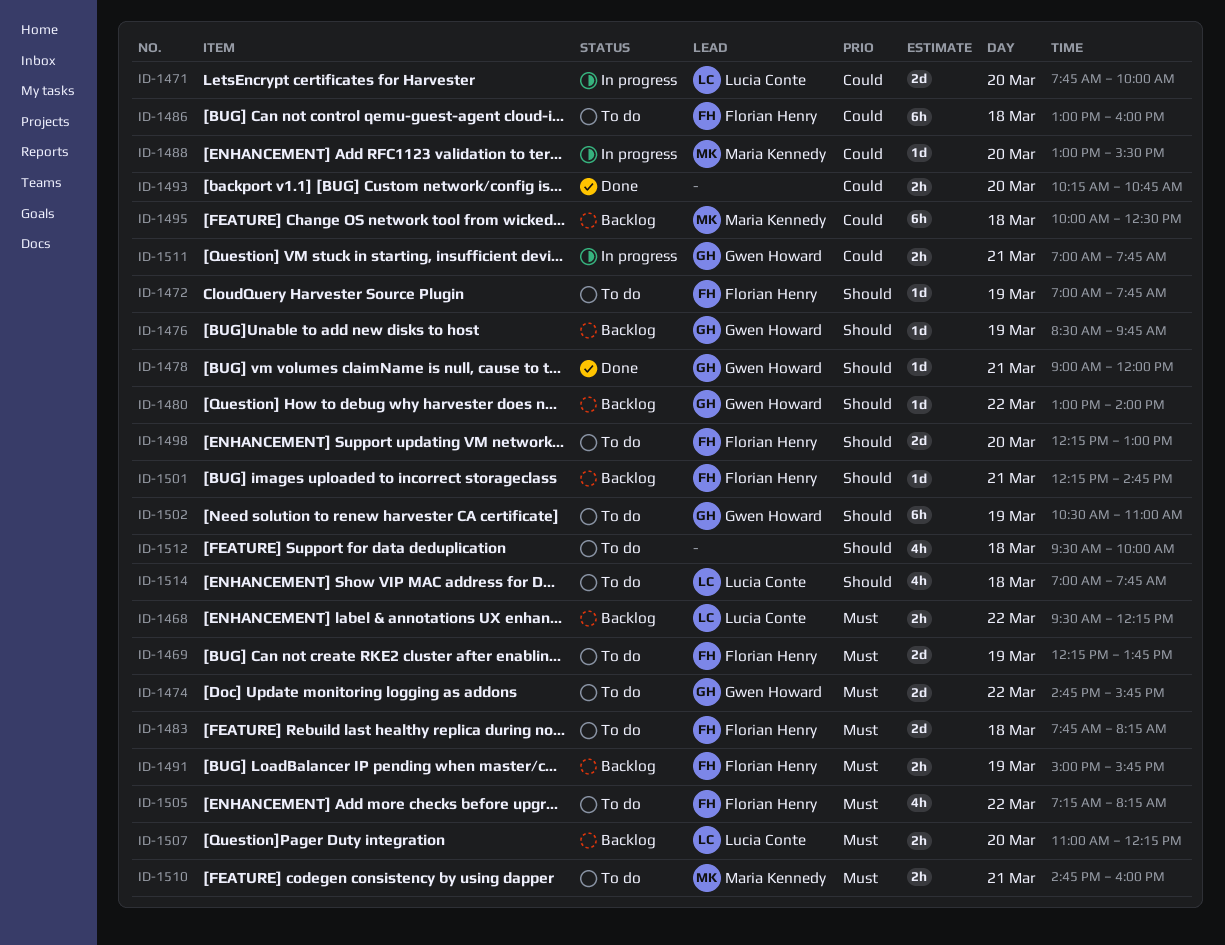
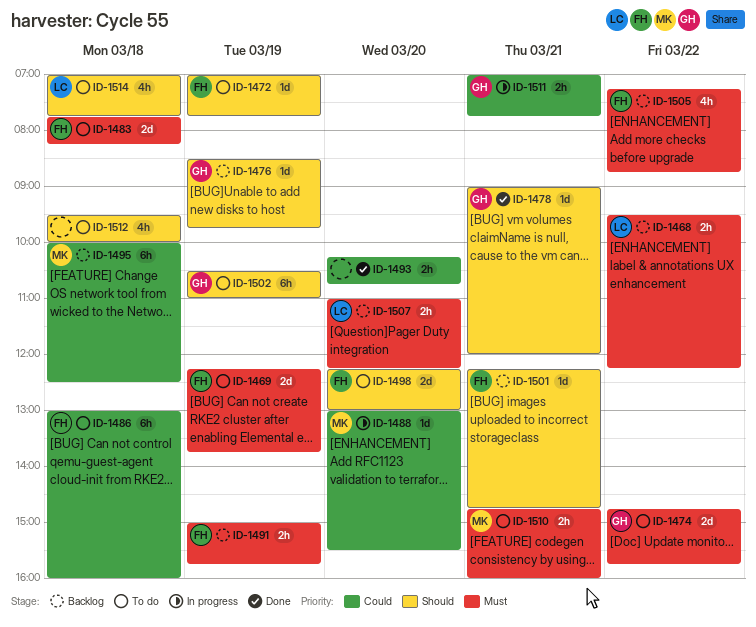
ID-1471: present -> none
ID-1480: present -> none
ID-1505, status: To do -> Backlog
ID-1505, ends: 08:15 -> 08:45

